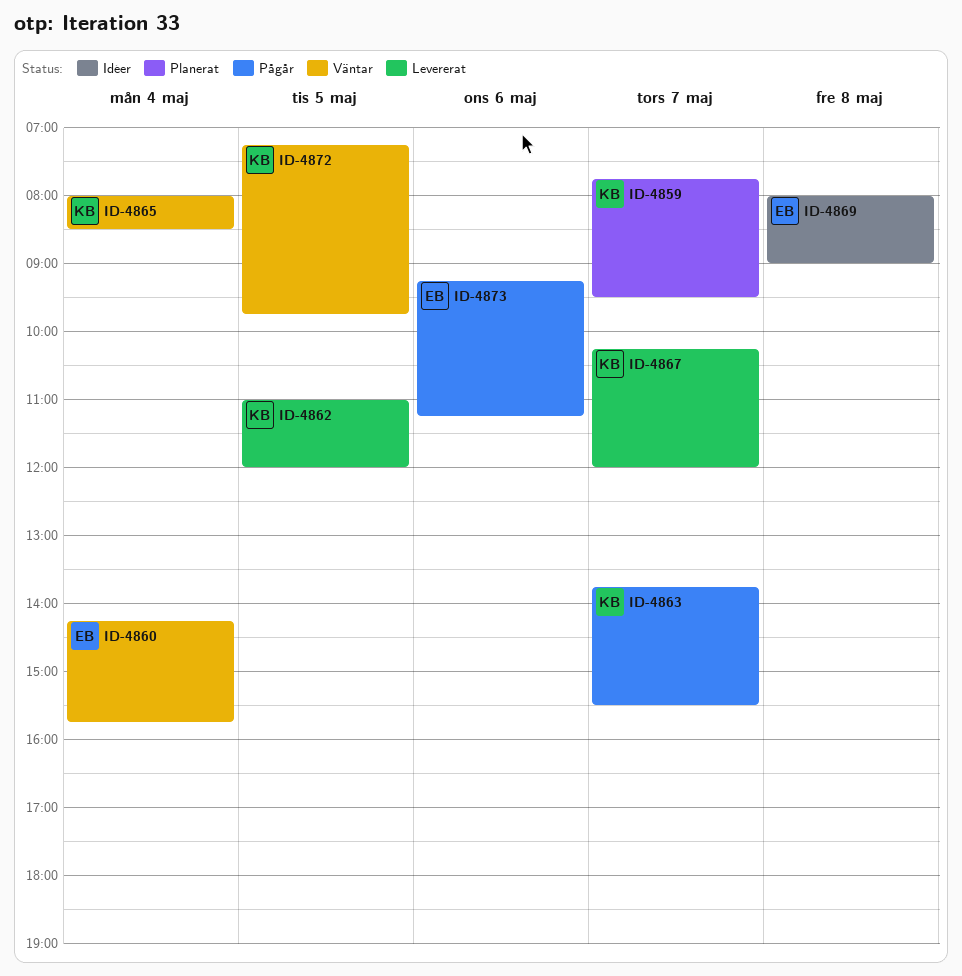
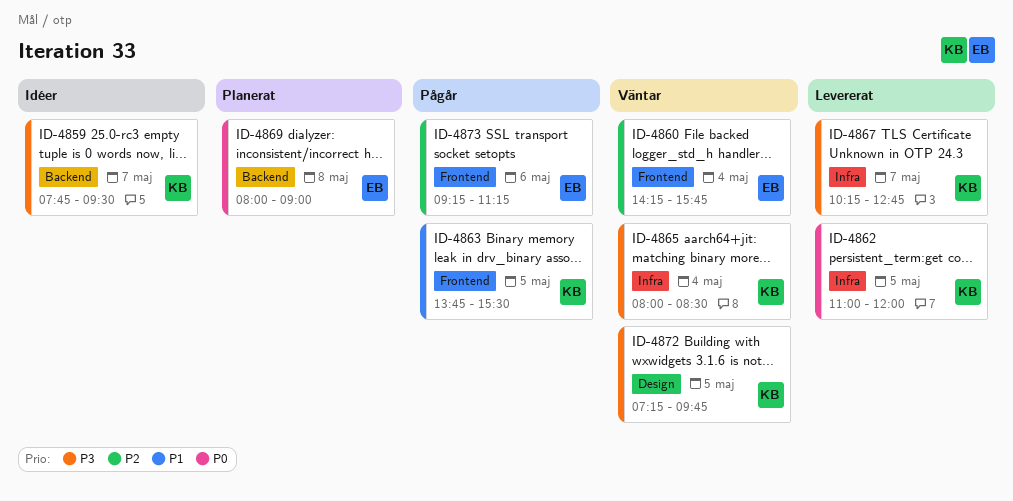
ID-4859, status: Planerat -> Idéer
ID-4863, day: May 7 -> May 5
ID-4867, ends: 12:00 -> 12:45
ID-4869, status: Idéer -> Planerat

